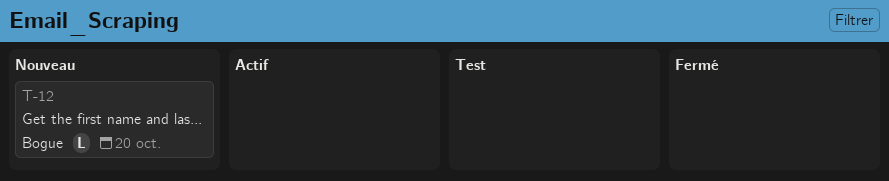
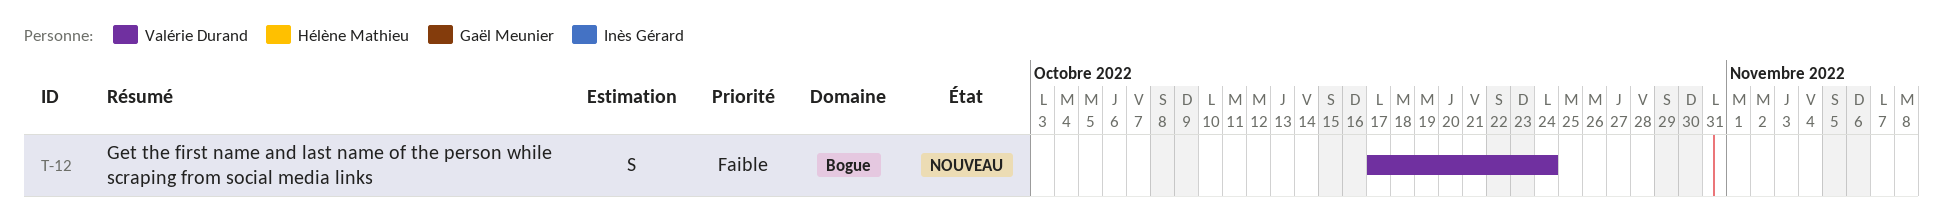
T-12, estimate: L -> S
T-12, due: Oct 20 -> Oct 24

